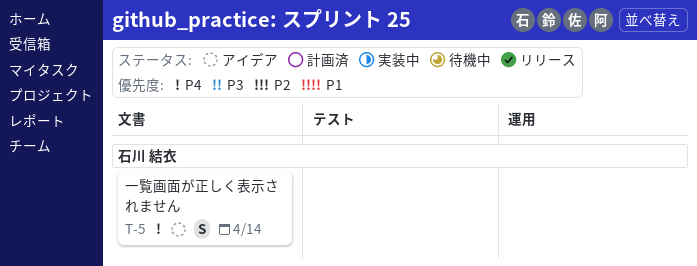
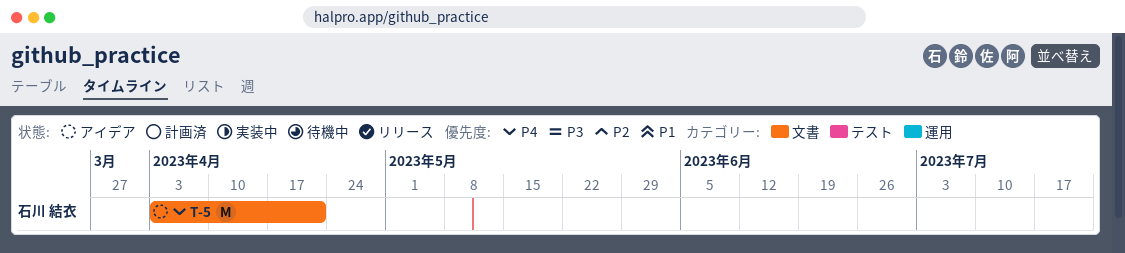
T-5, estimate: S -> M
T-5, due: Apr 14 -> Apr 21

